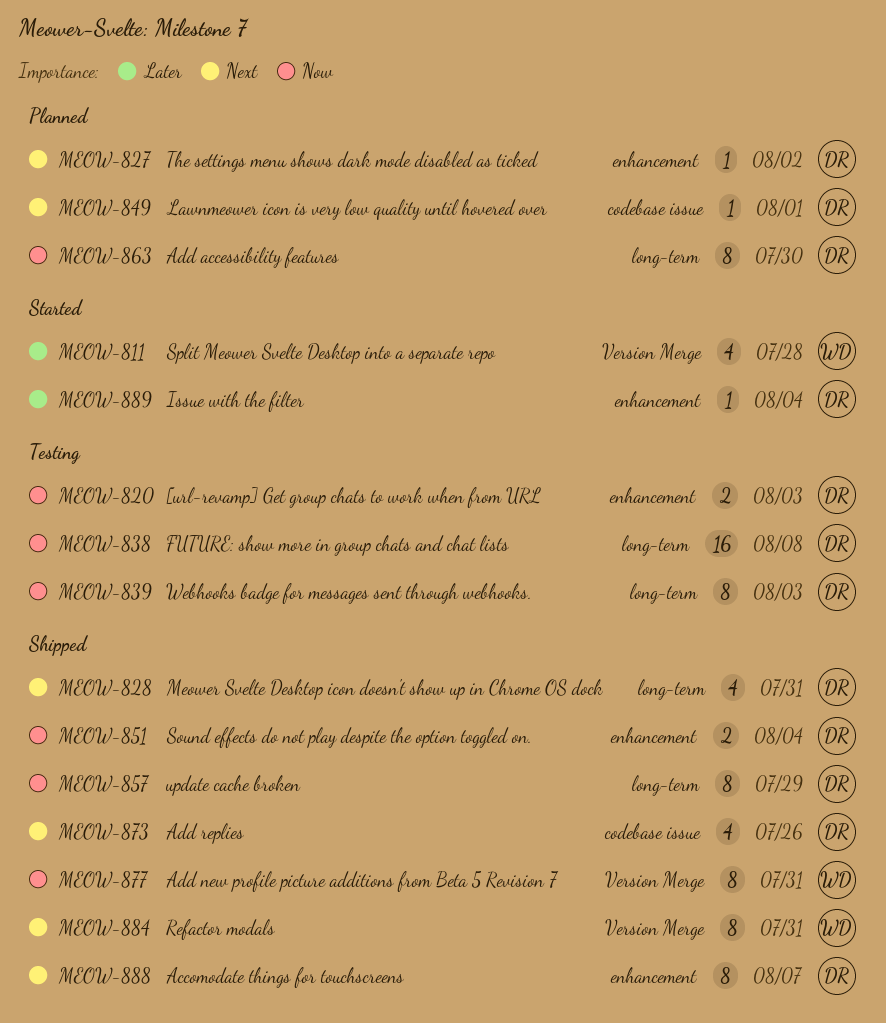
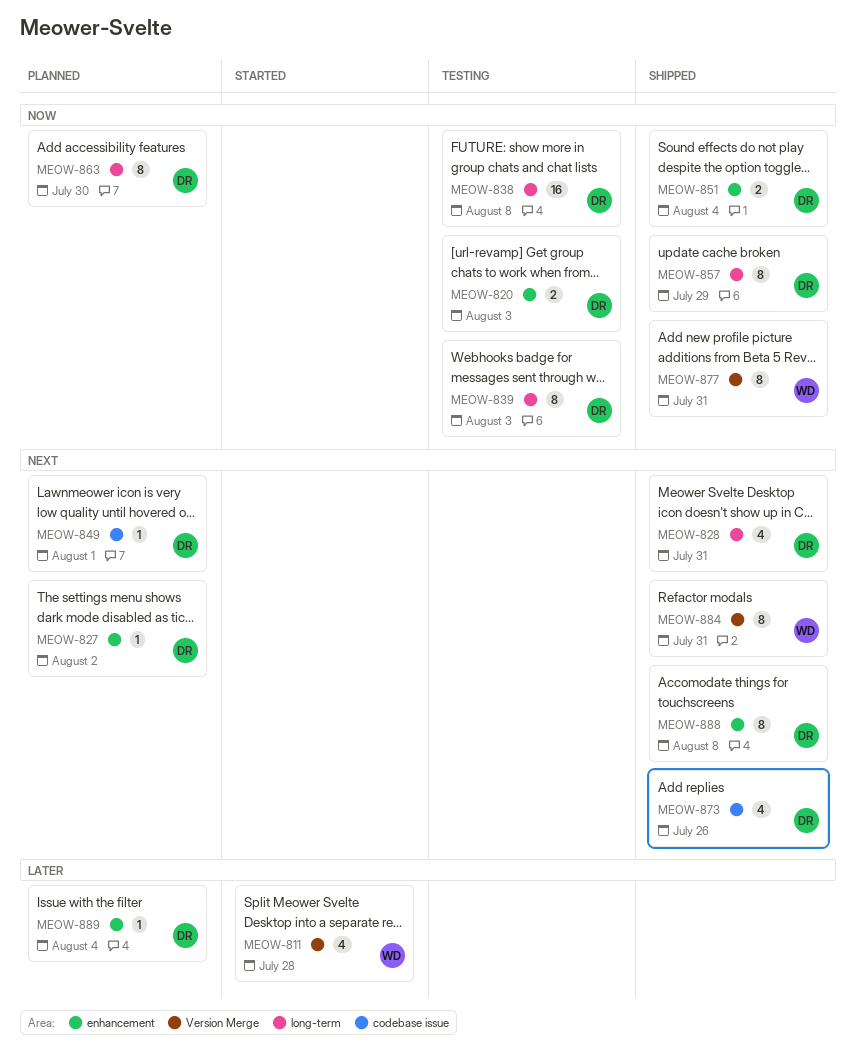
MEOW-888, due: Aug 7 -> Aug 8
MEOW-889, status: Started -> Planned

